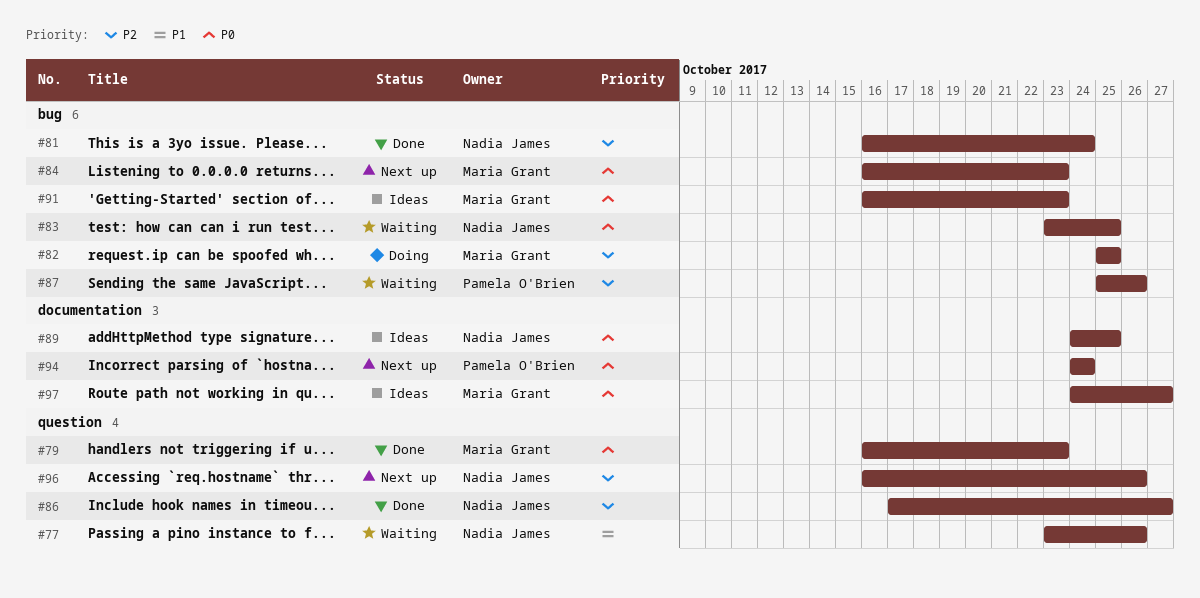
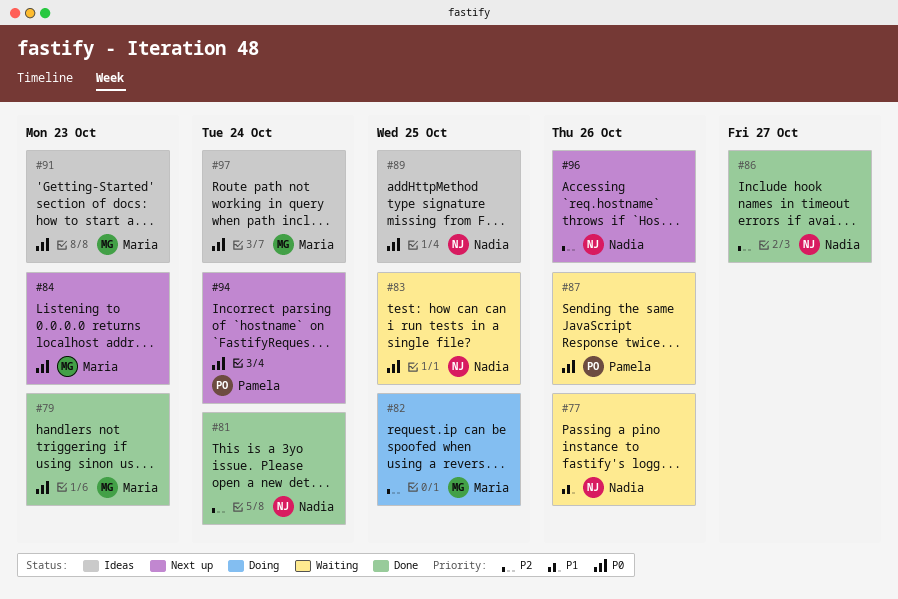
#87, priority: P2 -> P0
#97, due: Oct 27 -> Oct 24

